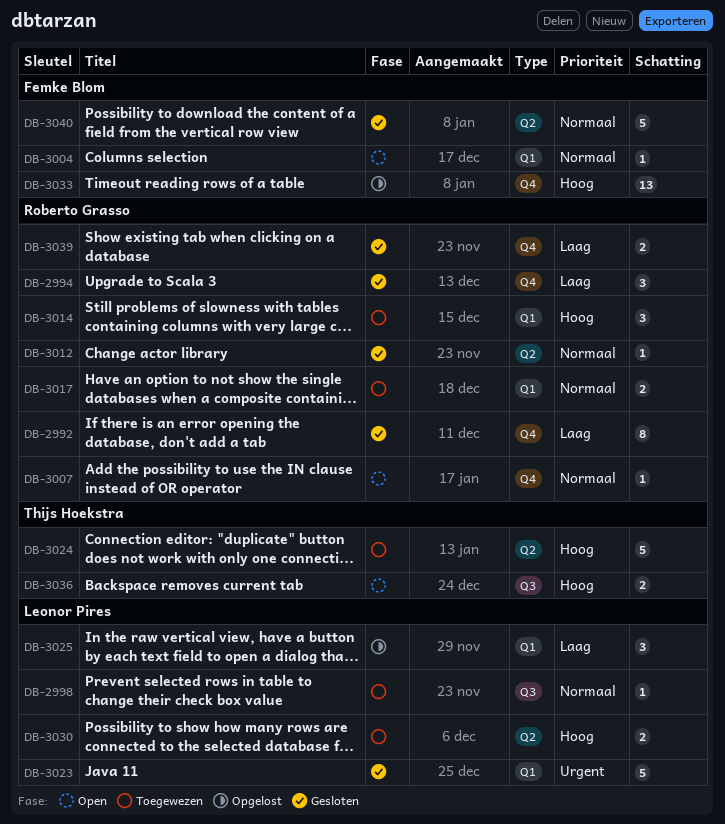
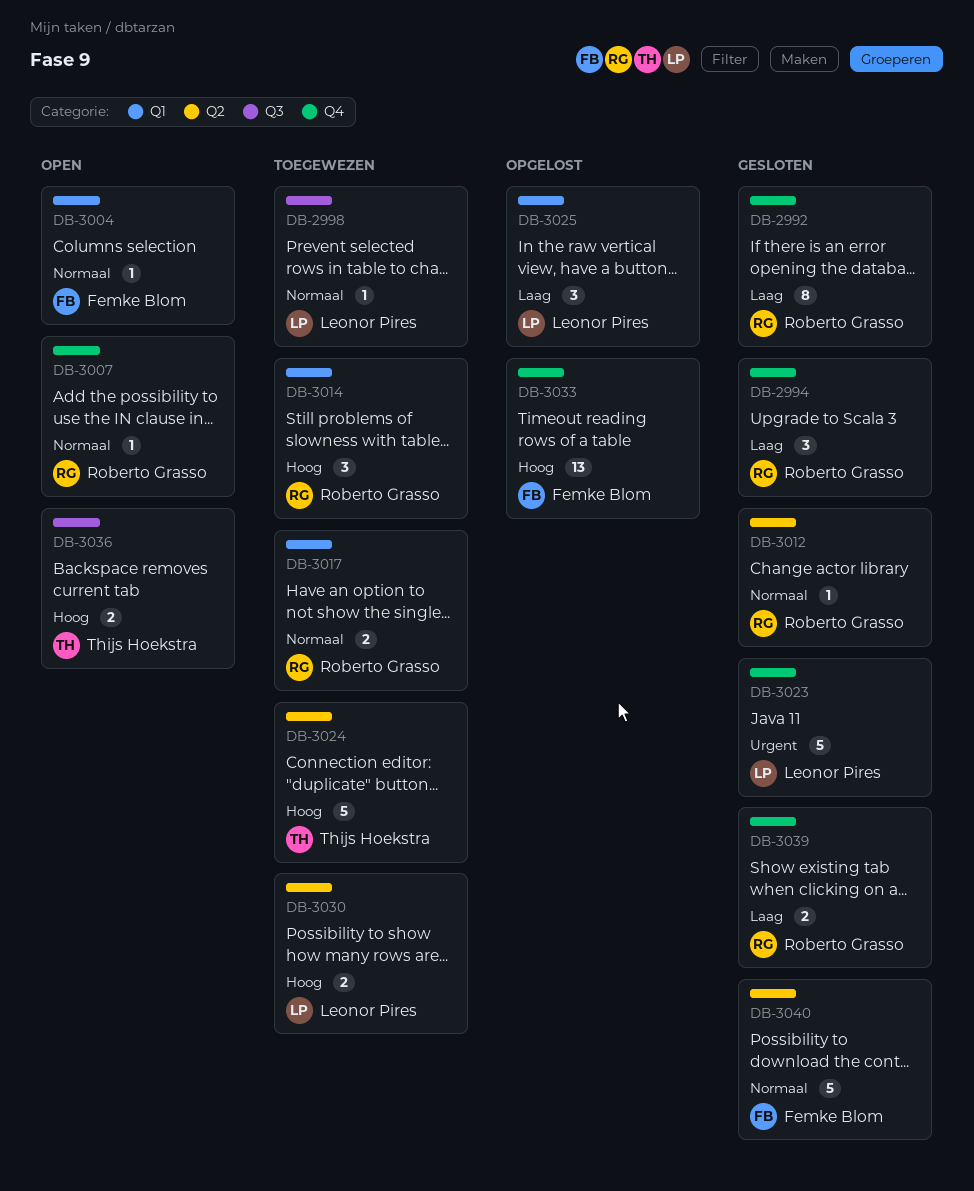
DB-3023, label: Q1 -> Q4

